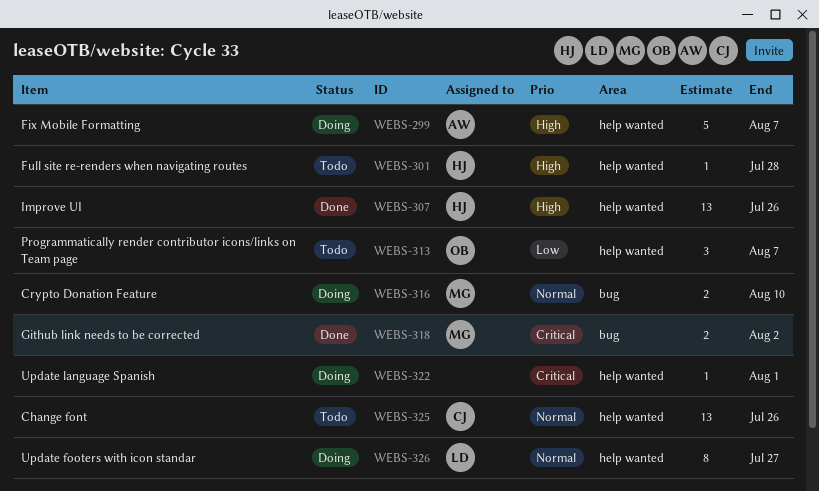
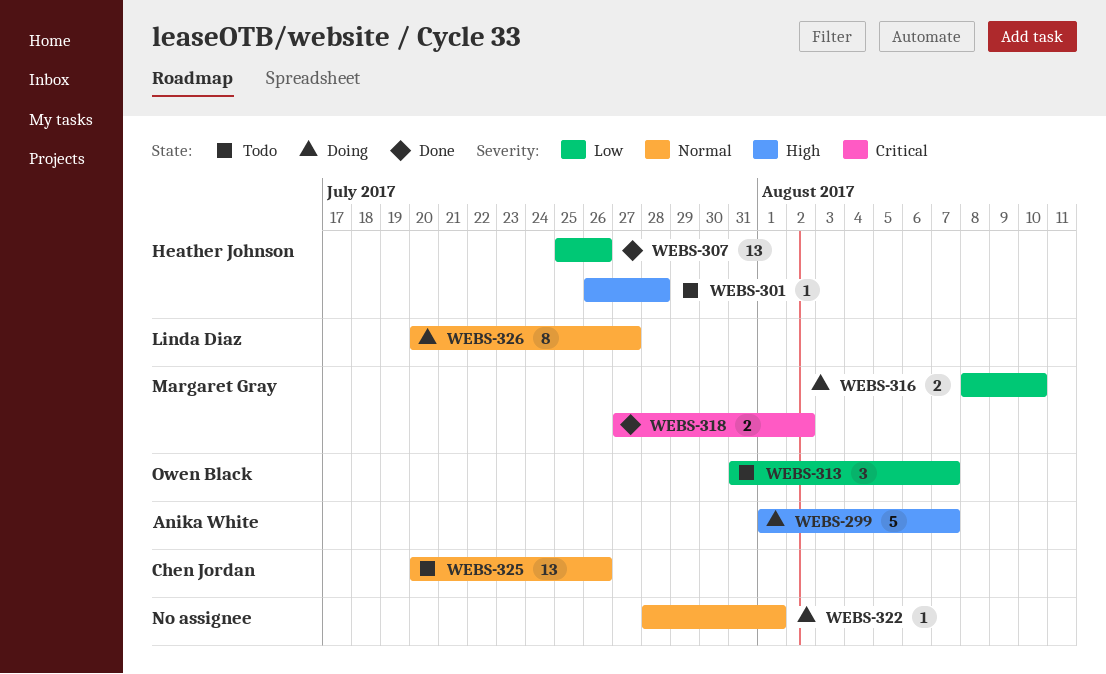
WEBS-307, priority: High -> Low
WEBS-316, priority: Normal -> Low
WEBS-322, priority: Critical -> Normal

